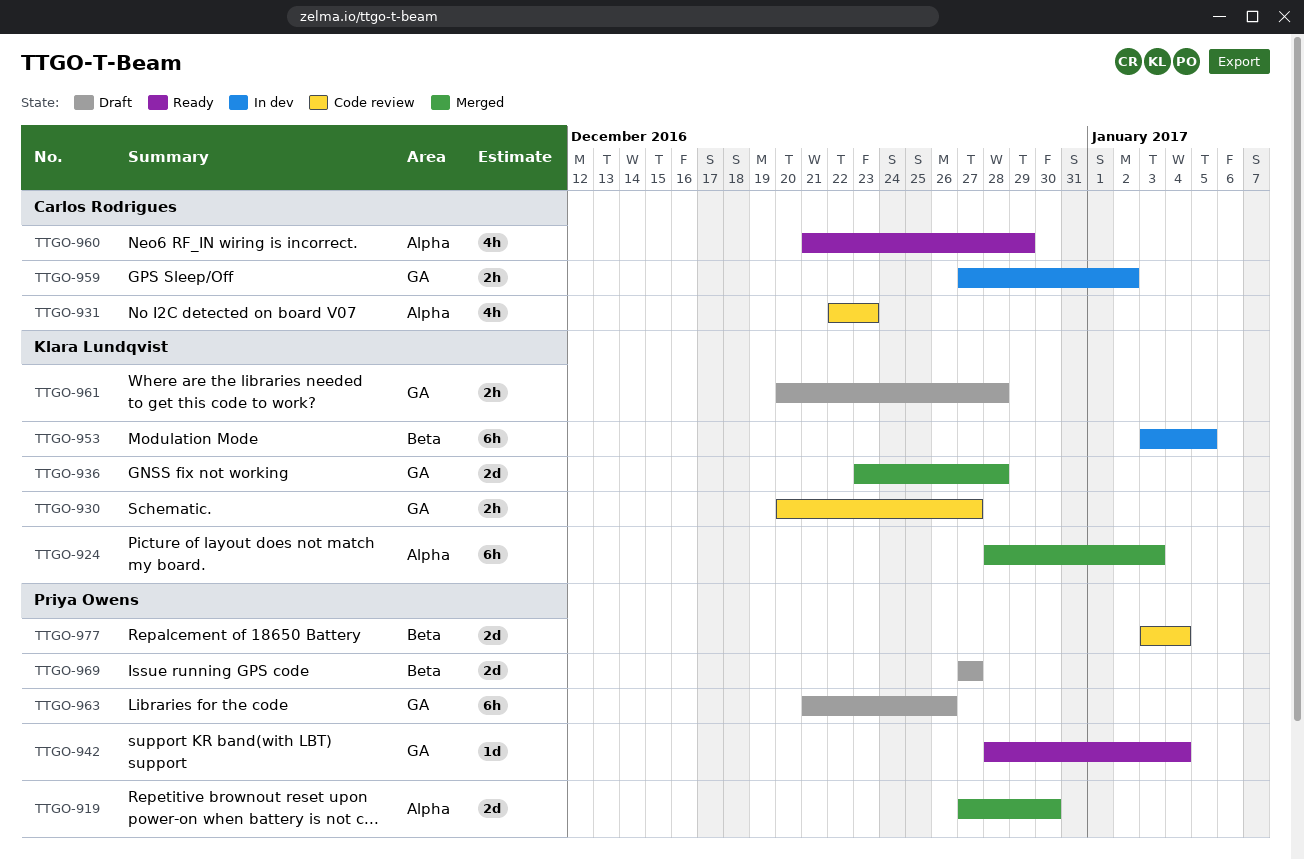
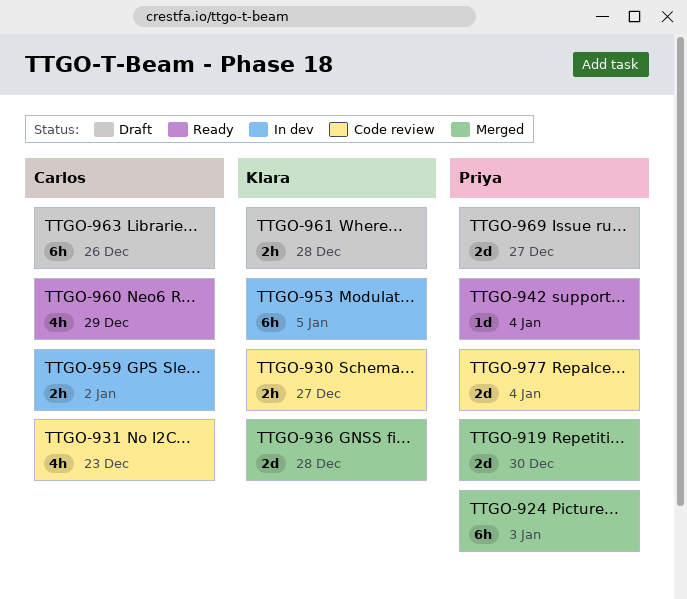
TTGO-924, owner: Klara Lundqvist -> Priya Owens
TTGO-963, owner: Priya Owens -> Carlos Rodrigues

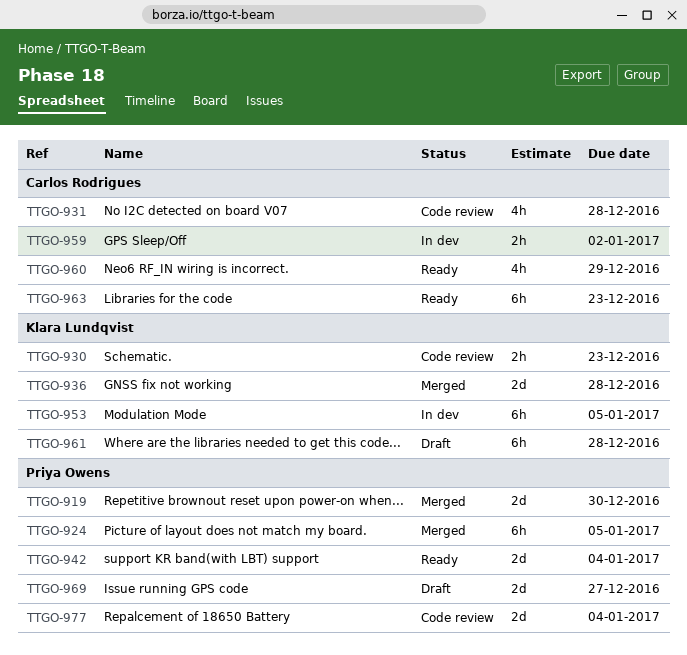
TTGO-924, due: Jan 3 -> Jan 5
TTGO-930, due: Dec 27 -> Dec 23
TTGO-931, due: Dec 23 -> Dec 28
TTGO-942, estimate: 1d -> 2d
TTGO-961, estimate: 2h -> 6h
TTGO-963, status: Draft -> Ready
TTGO-963, due: Dec 26 -> Dec 23

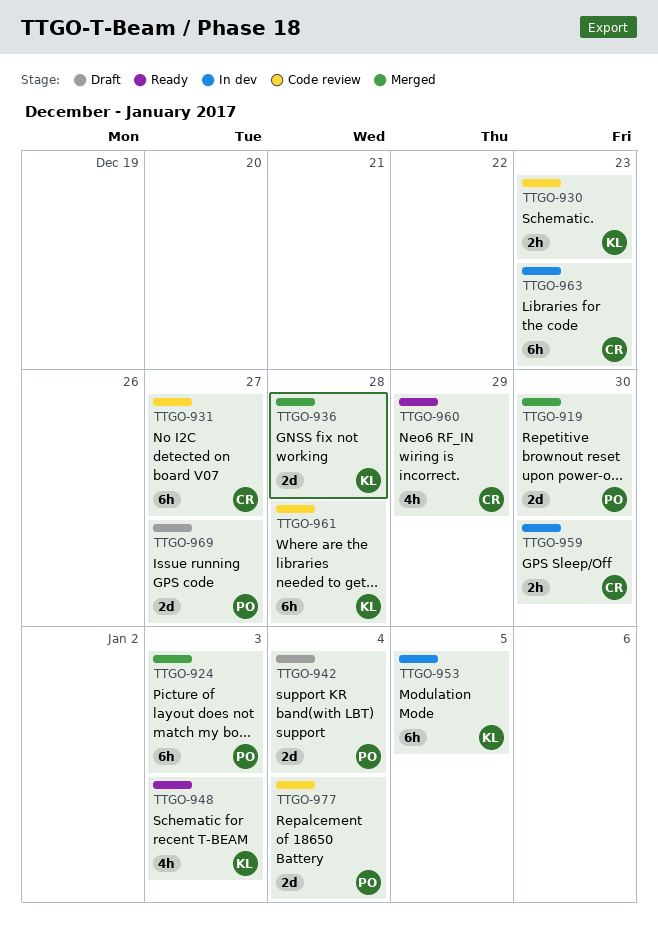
TTGO-924, due: Jan 5 -> Jan 3
TTGO-931, estimate: 4h -> 6h
TTGO-931, due: Dec 28 -> Dec 27
TTGO-942, status: Ready -> Draft
TTGO-948: none -> present
TTGO-959, due: Jan 2 -> Dec 30
TTGO-961, status: Draft -> Code review
TTGO-963, status: Ready -> In dev

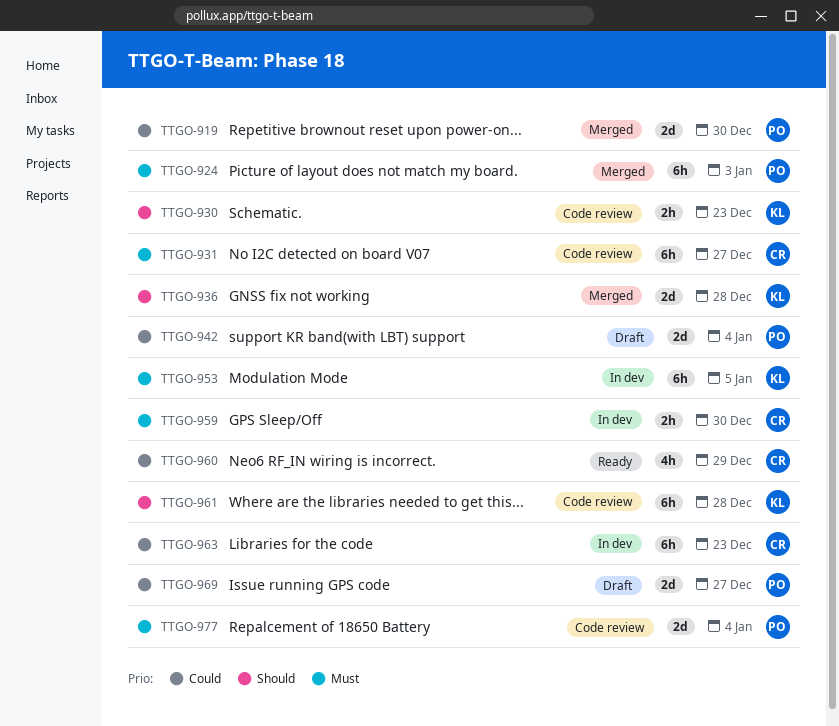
TTGO-948: present -> none

